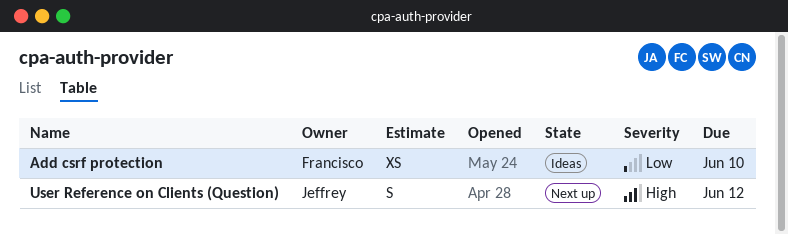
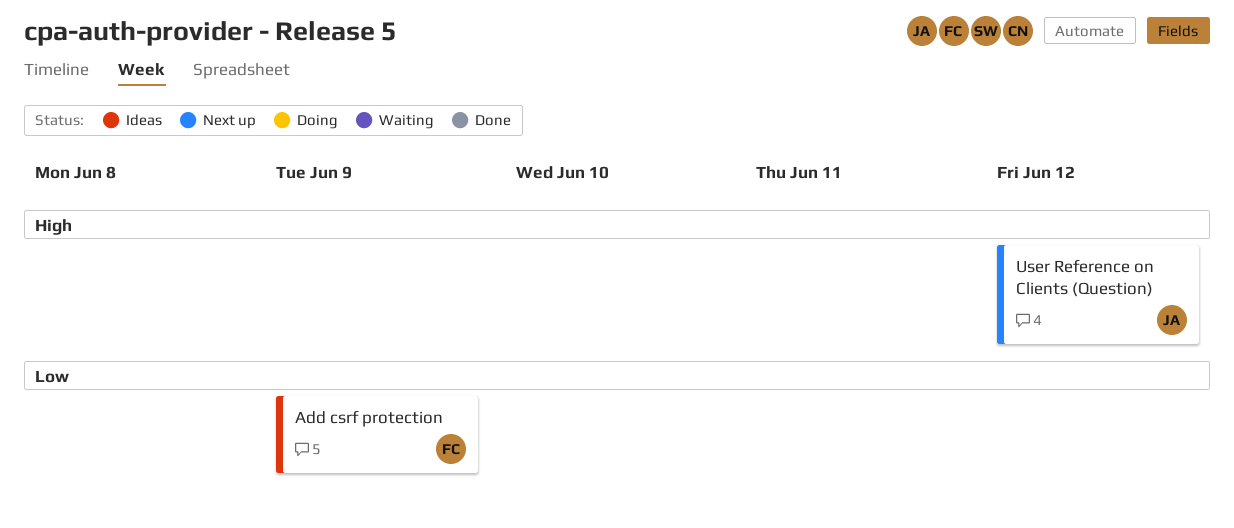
Add csrf protection, due: Jun 10 -> Jun 9

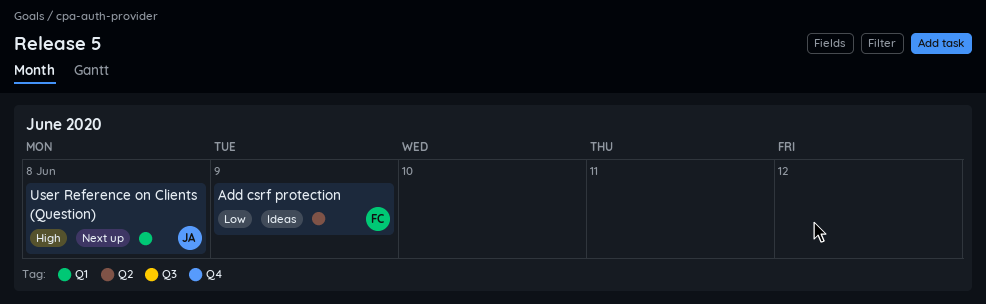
User Reference on Clients (Question), due: Jun 12 -> Jun 8

